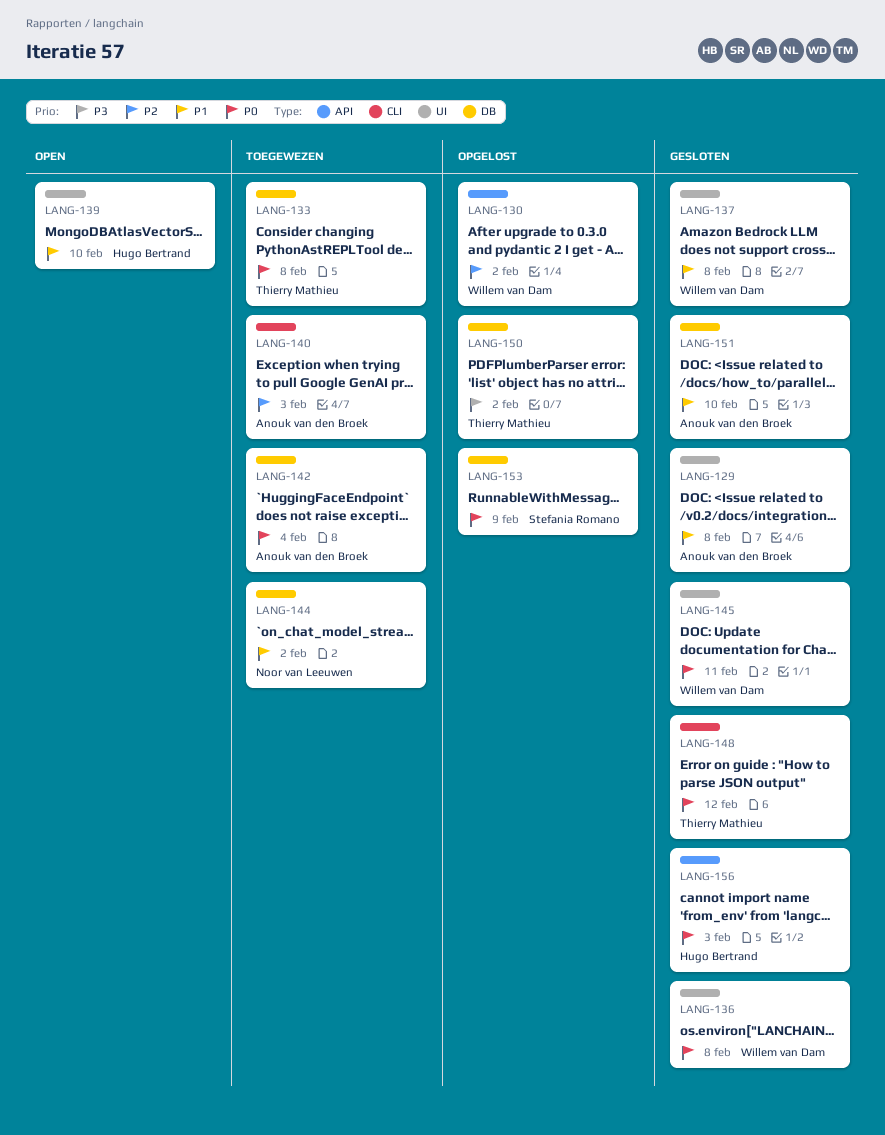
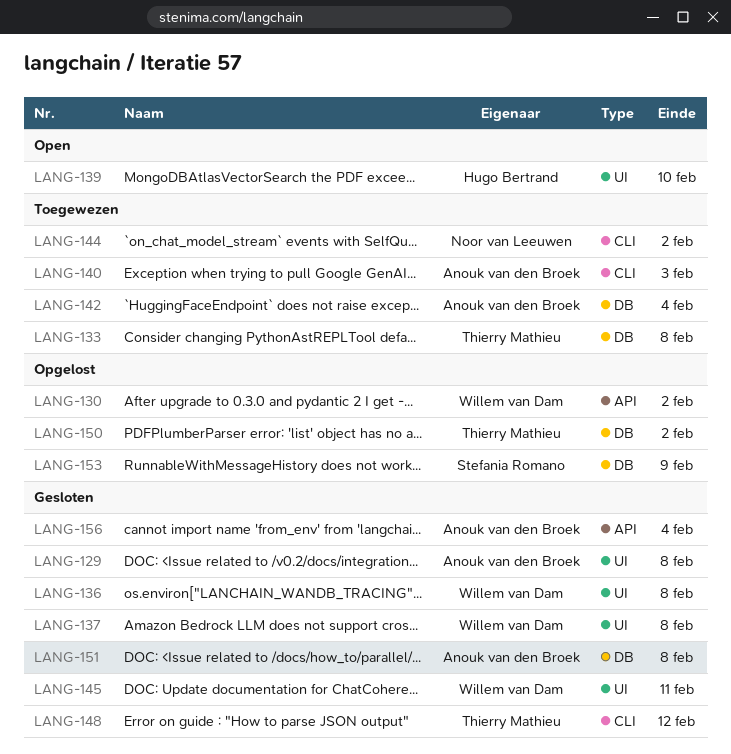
LANG-144, label: DB -> CLI
LANG-151, due: Feb 10 -> Feb 8
LANG-156, owner: Hugo Bertrand -> Anouk van den Broek
LANG-156, due: Feb 3 -> Feb 4

